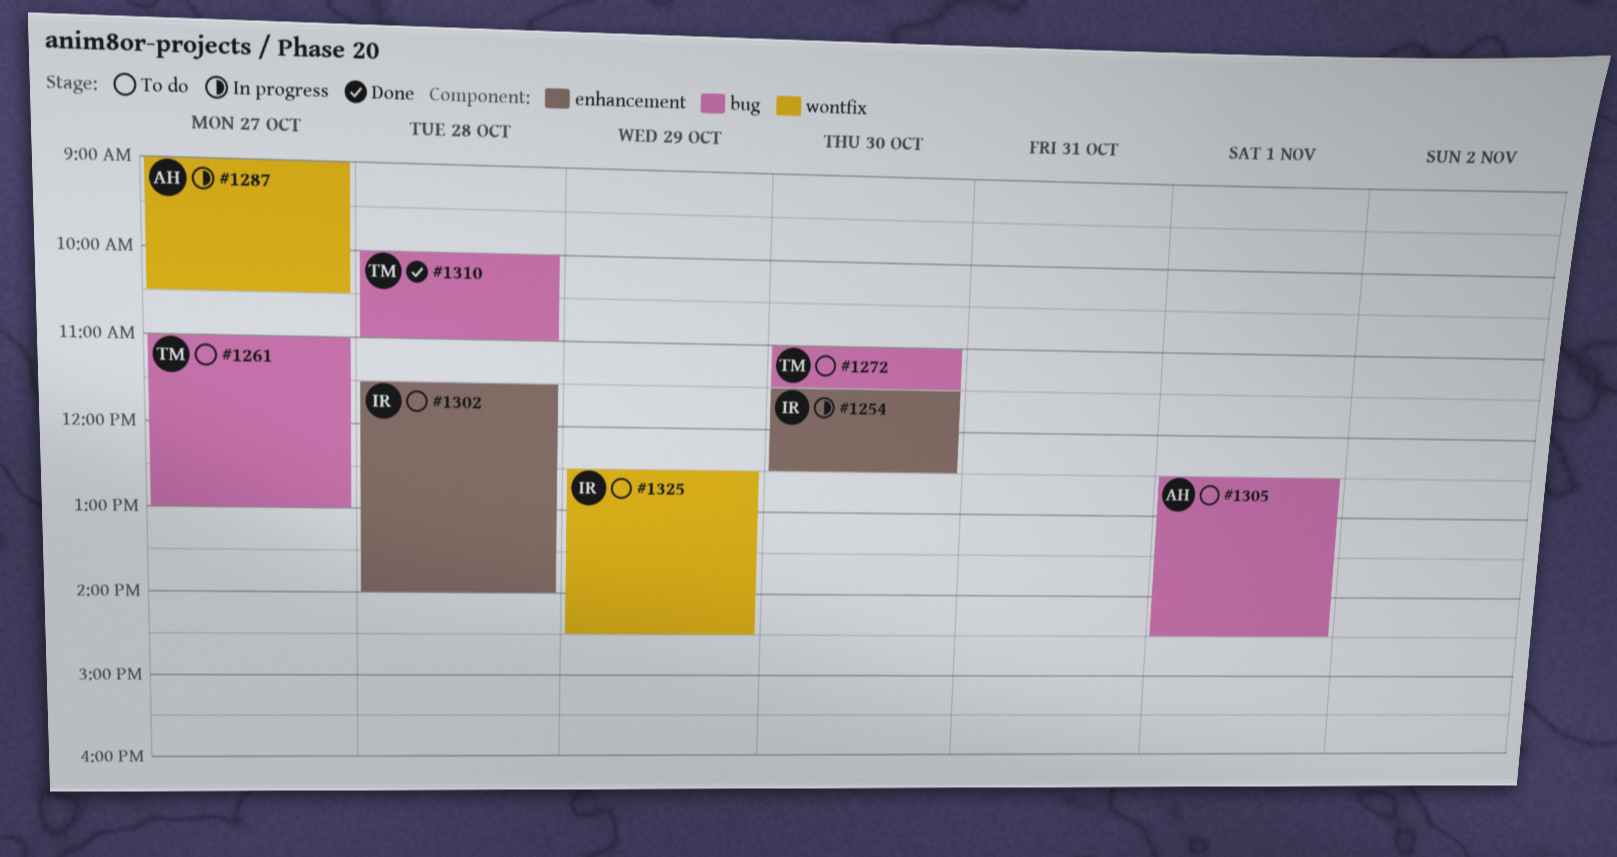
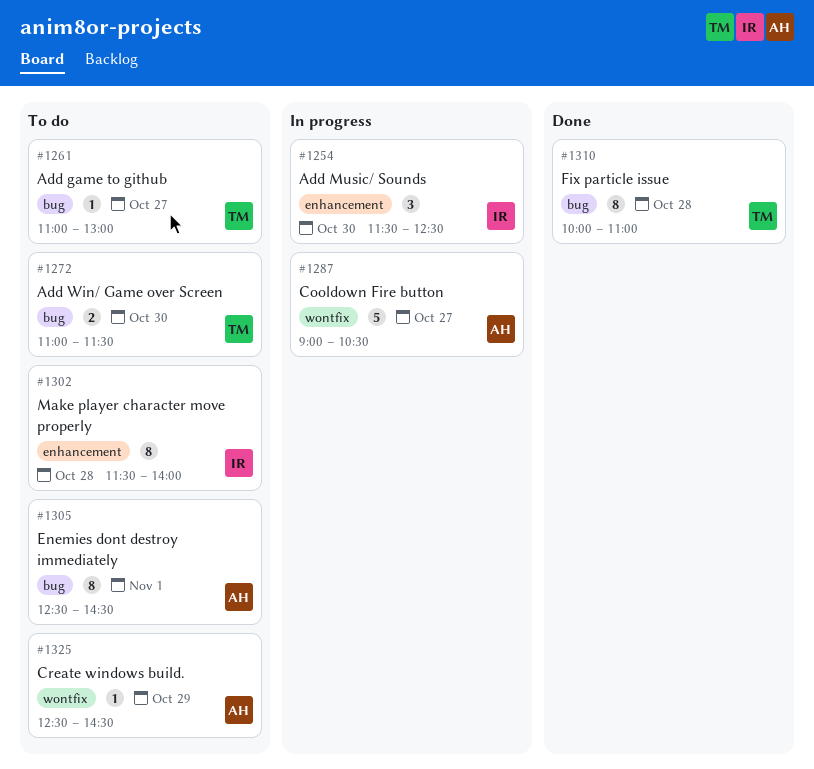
#1325, owner: IR -> AH

